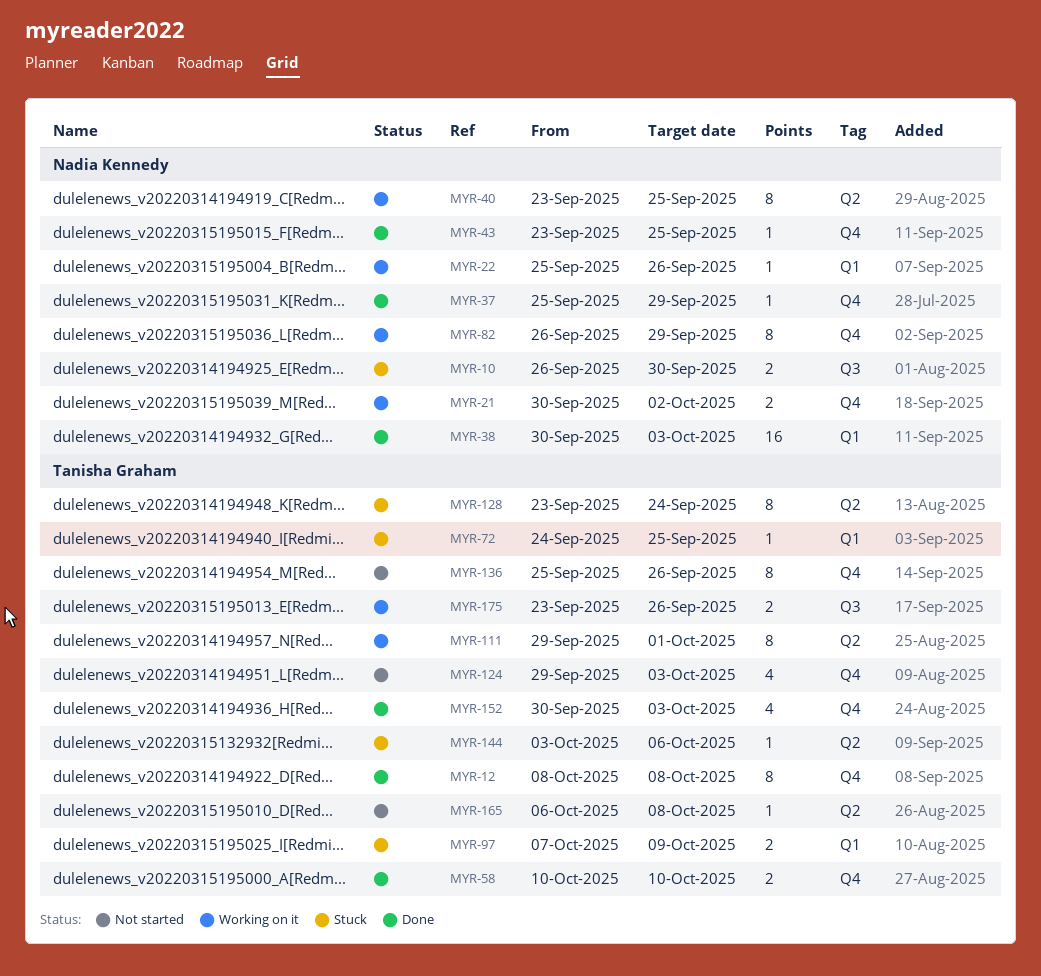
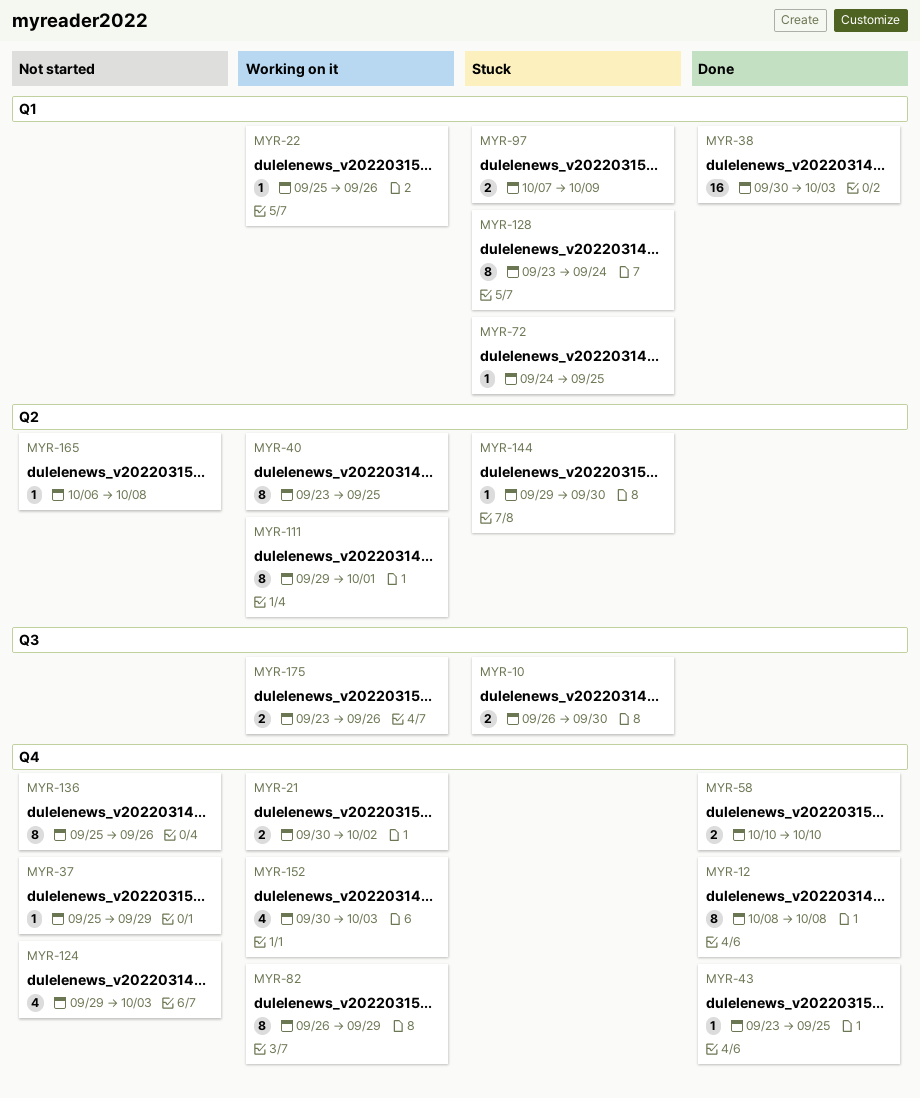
MYR-37, status: Done -> Not started
MYR-128, label: Q2 -> Q1
MYR-144, start: Oct 3 -> Sep 29
MYR-144, due: Oct 6 -> Sep 30
MYR-152, status: Done -> Working on it

